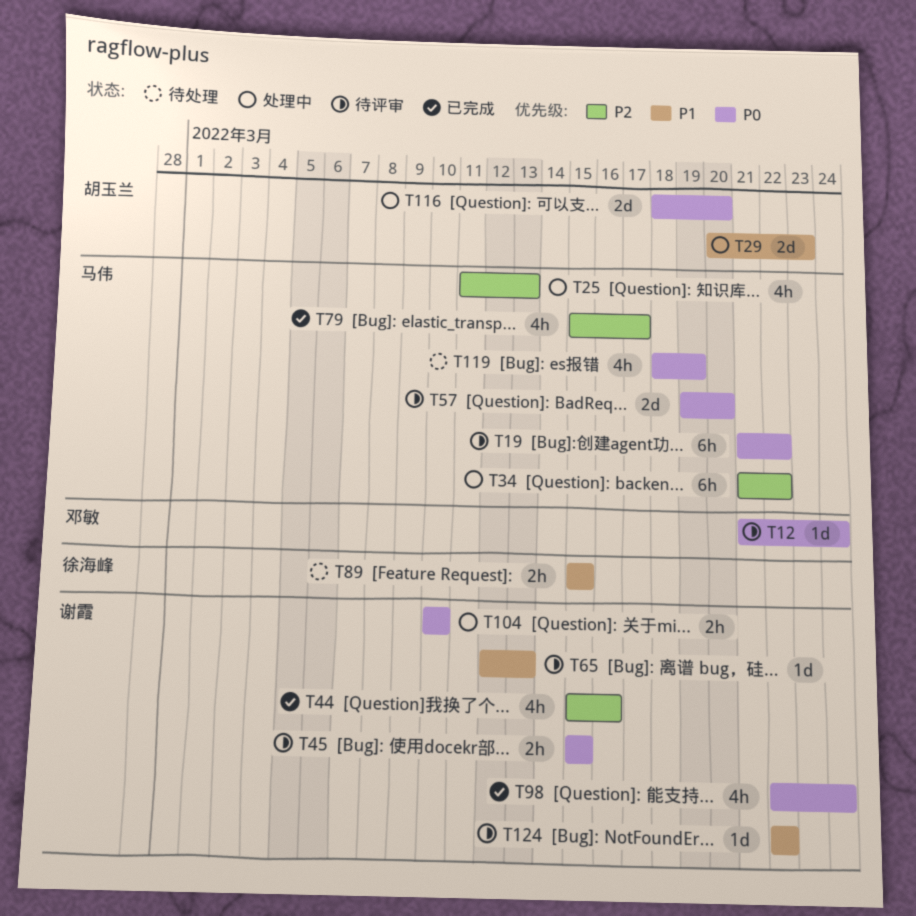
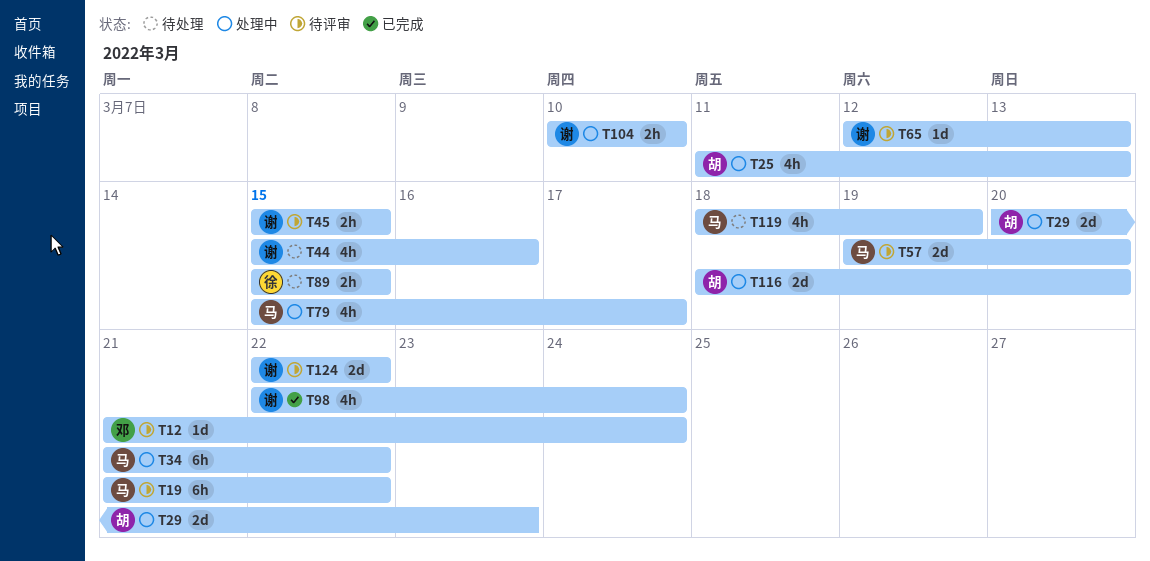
T25, owner: 马伟 -> 胡玉兰
T44, status: 已完成 -> 待处理
T79, status: 已完成 -> 处理中
T124, estimate: 1d -> 2d

